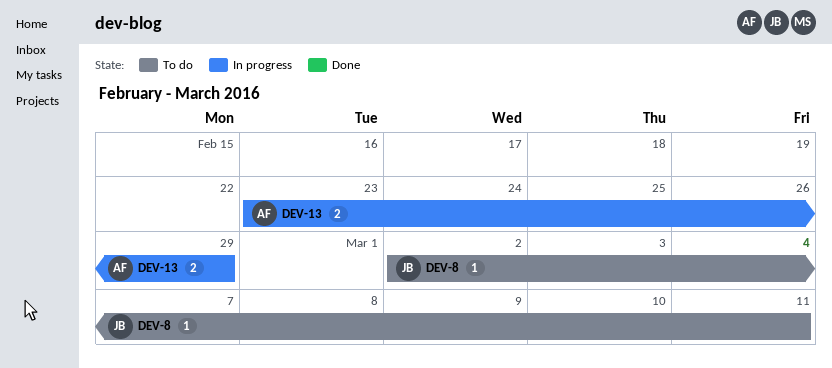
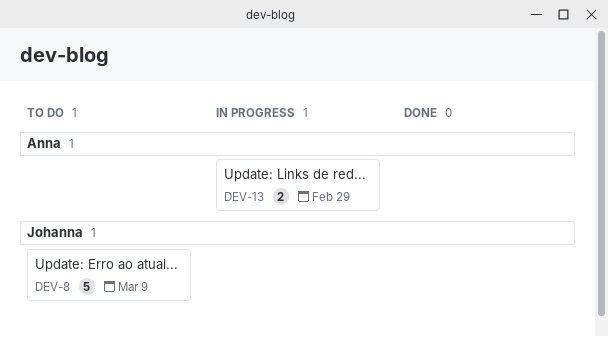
DEV-8, estimate: 1 -> 5
DEV-8, due: Mar 11 -> Mar 9

